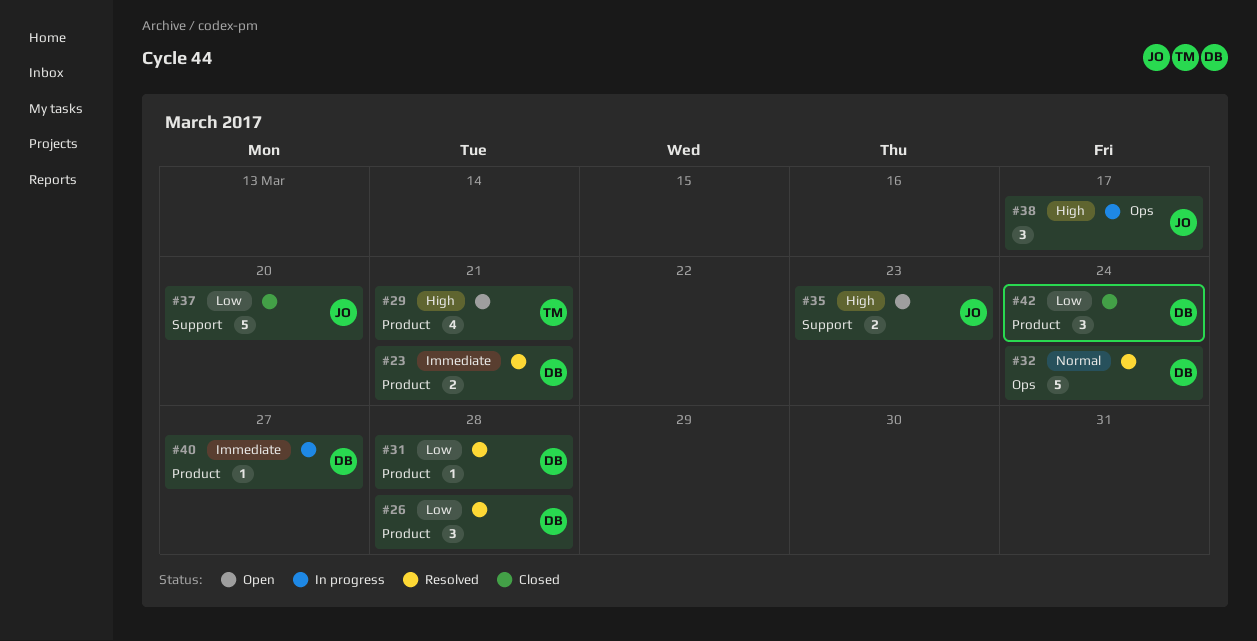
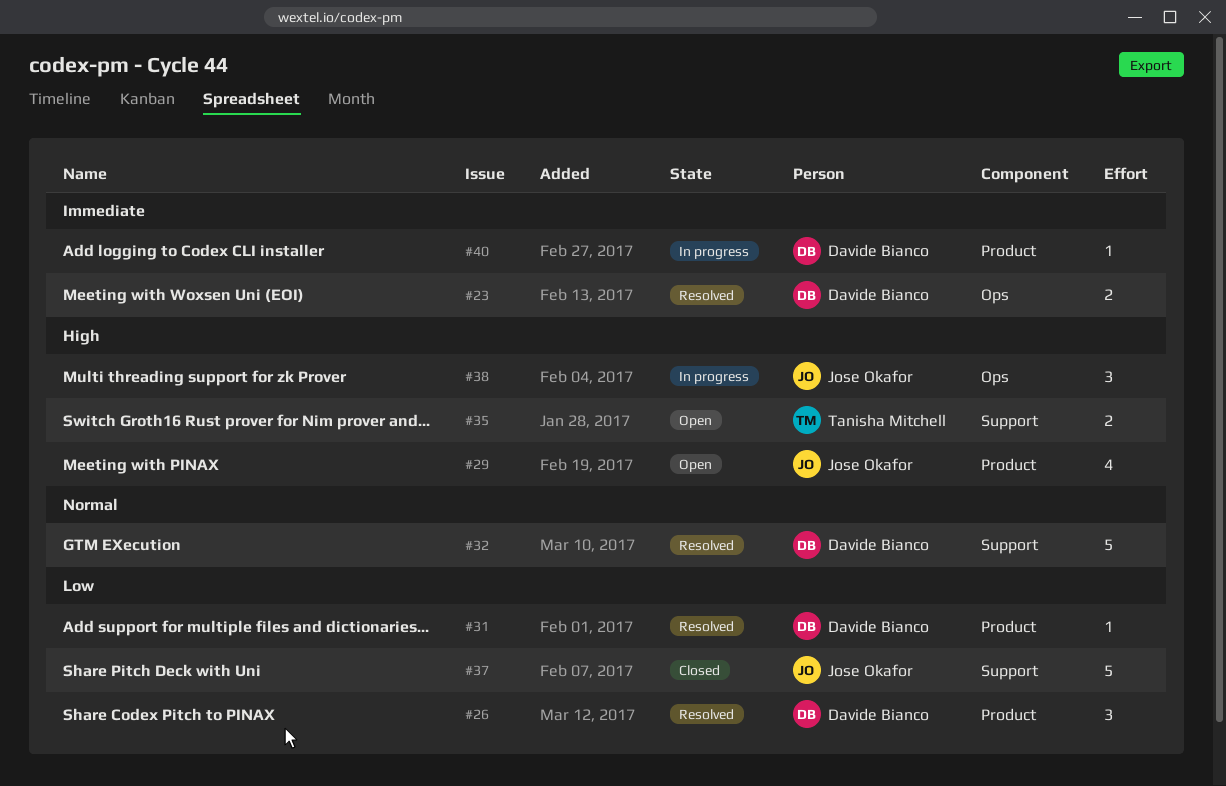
#23, label: Product -> Ops
#29, owner: Tanisha Mitchell -> Jose Okafor
#32, label: Ops -> Support
#35, owner: Jose Okafor -> Tanisha Mitchell
#42: present -> none

